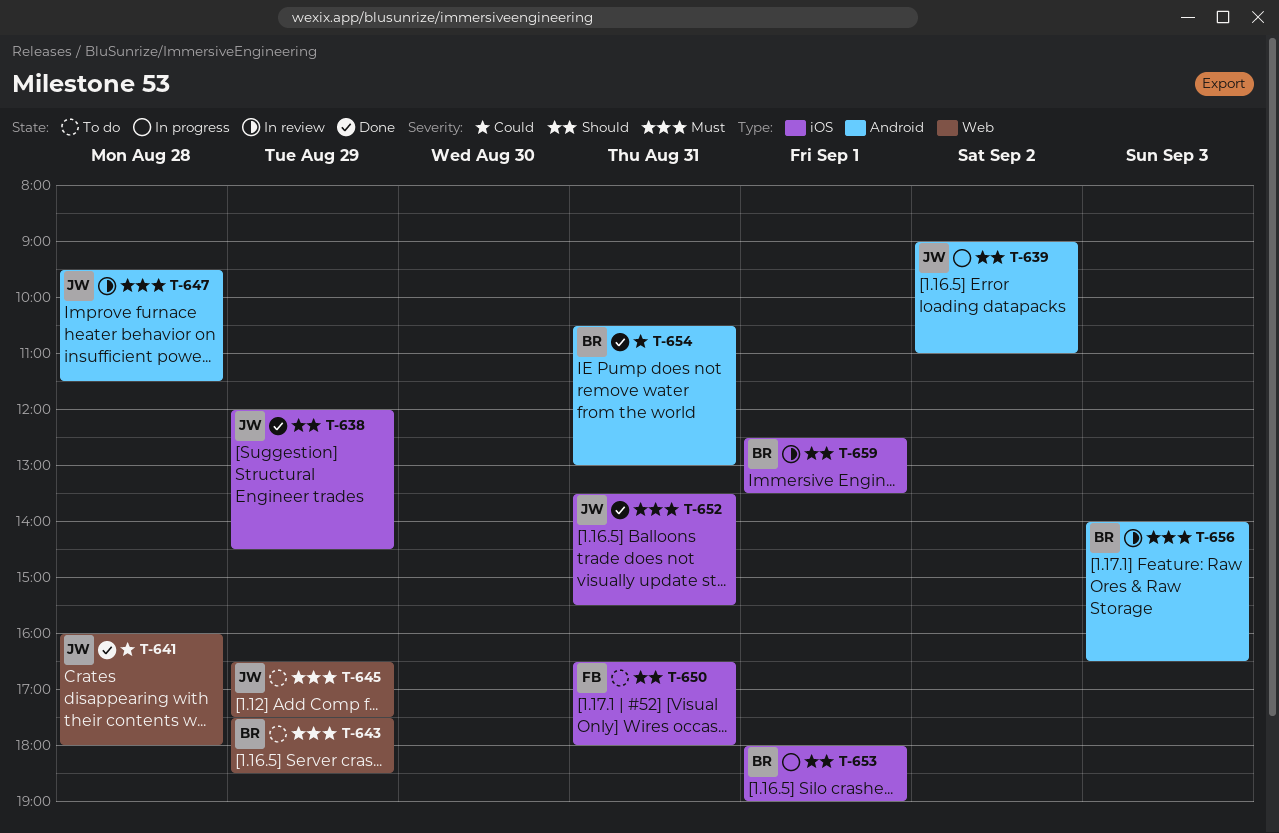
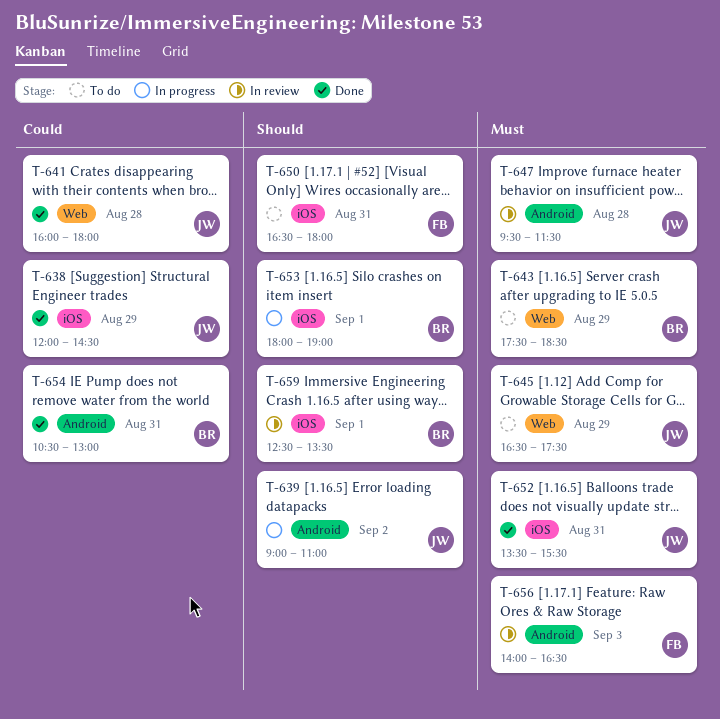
T-638, priority: Should -> Could
T-656, owner: BR -> FB

